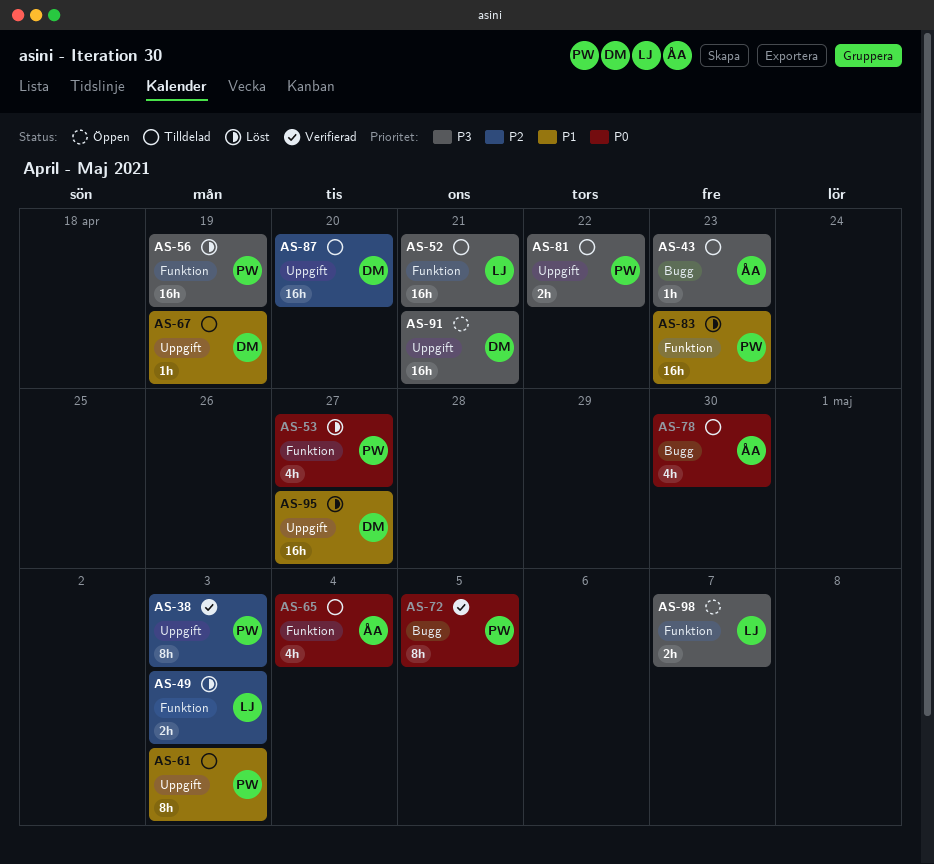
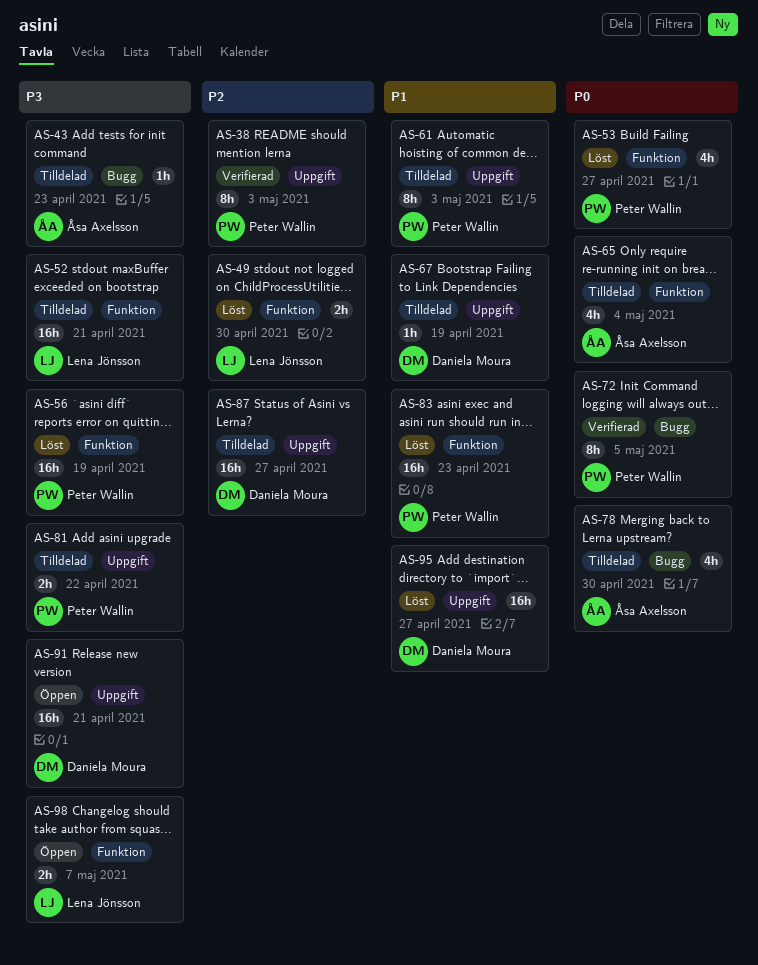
AS-49, due: May 3 -> Apr 30
AS-87, due: Apr 20 -> Apr 27

